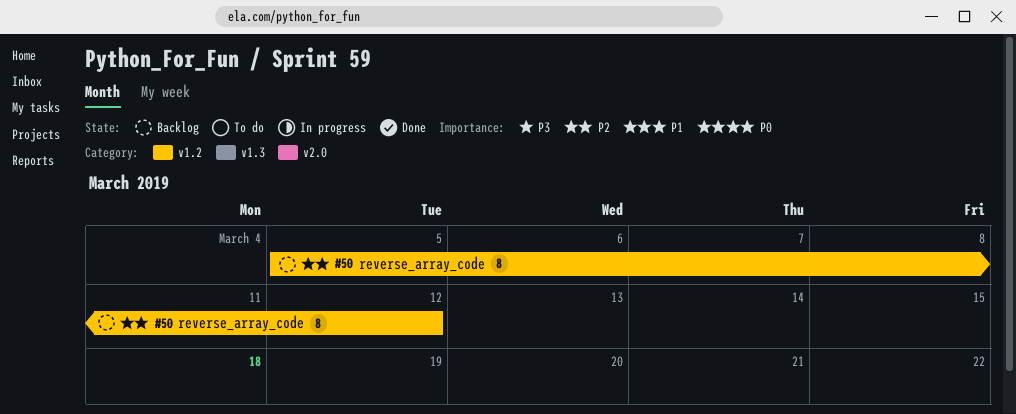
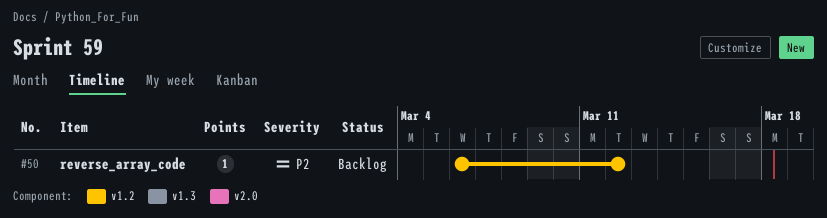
#50, estimate: 8 -> 1
#50, start: Mar 5 -> Mar 6

